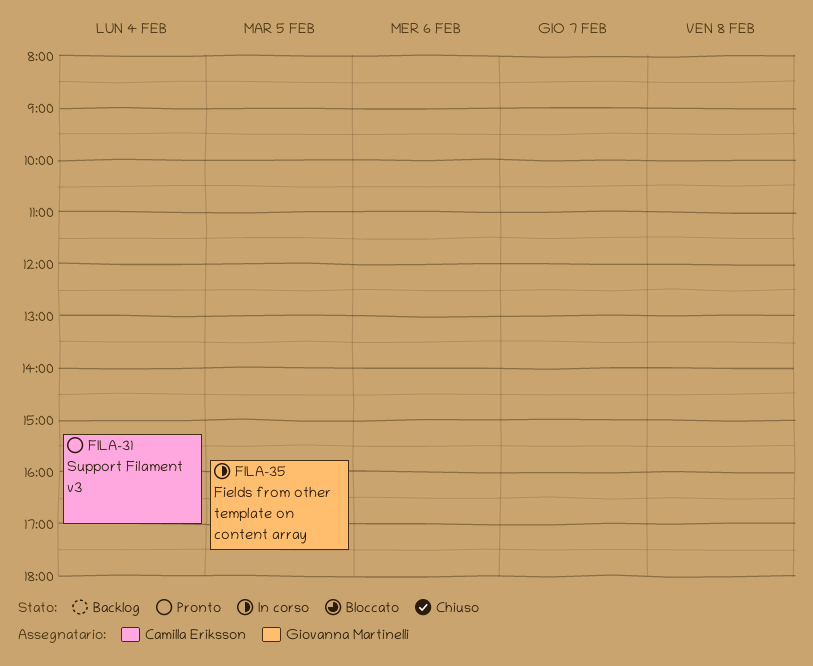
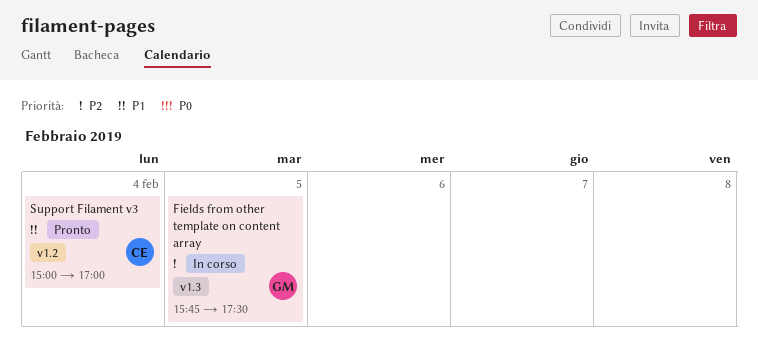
Support Filament v3, begins: 15:15 -> 15:00

